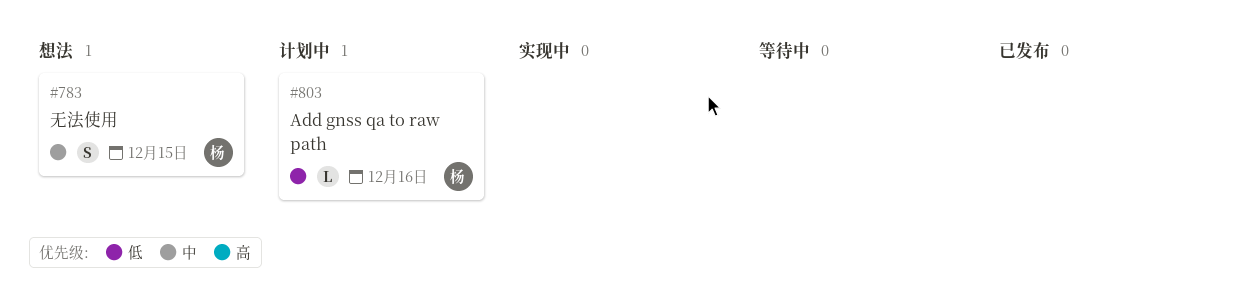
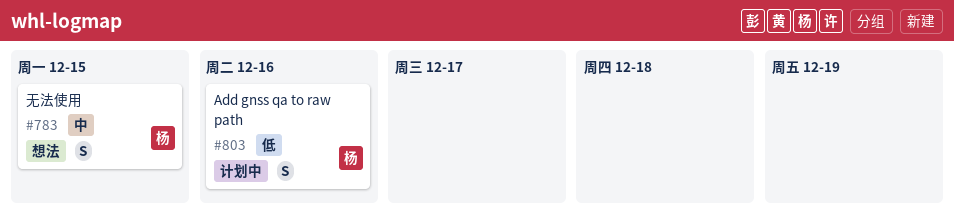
#803, estimate: L -> S

